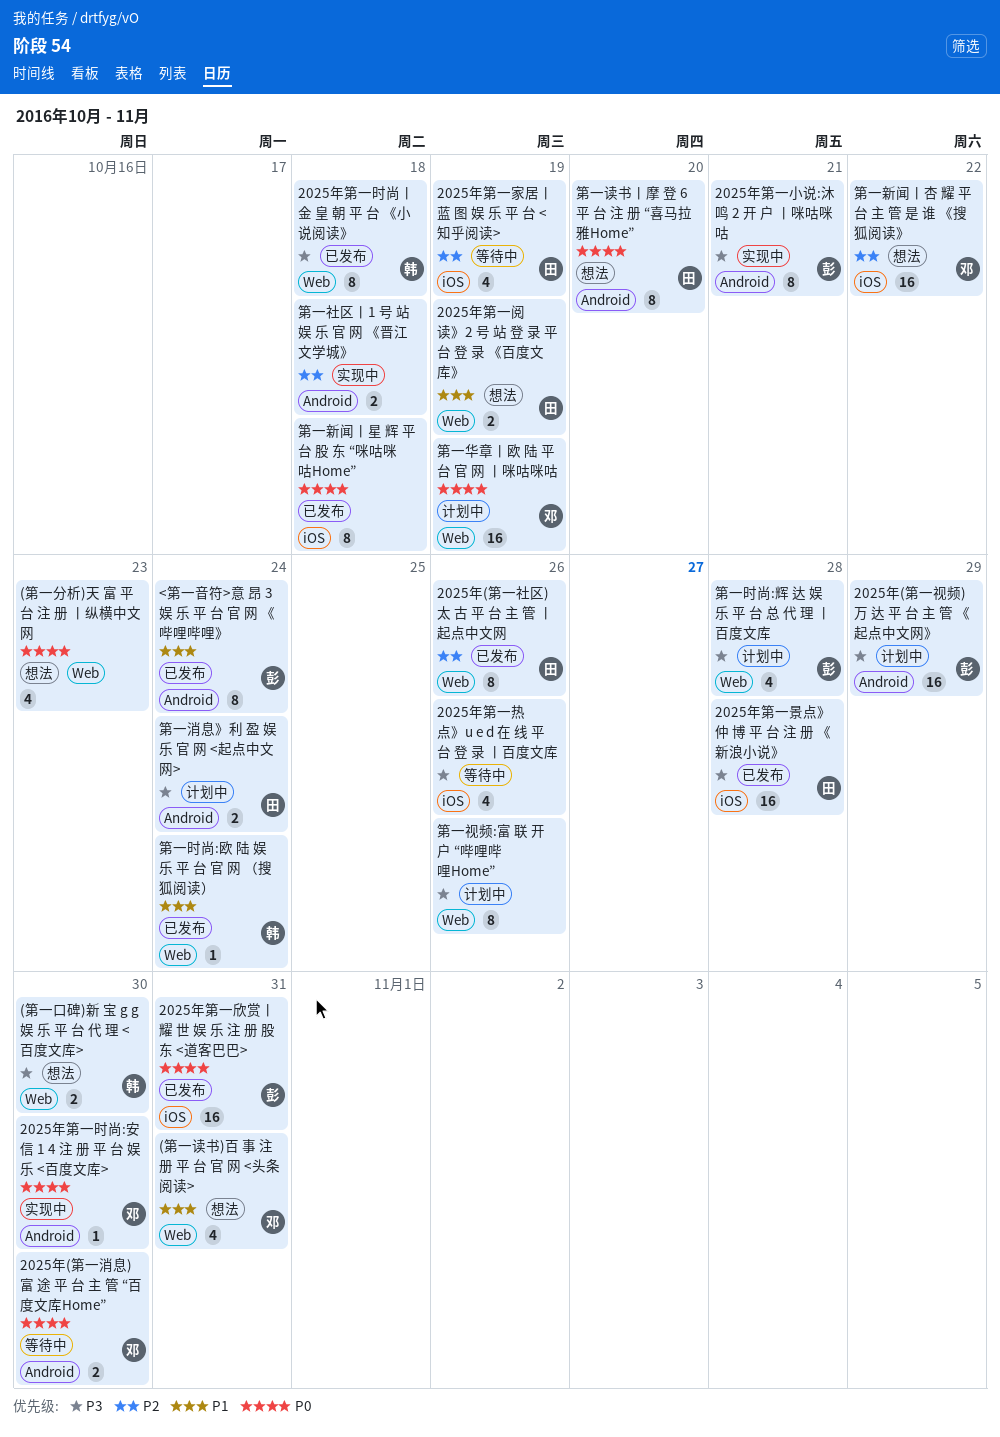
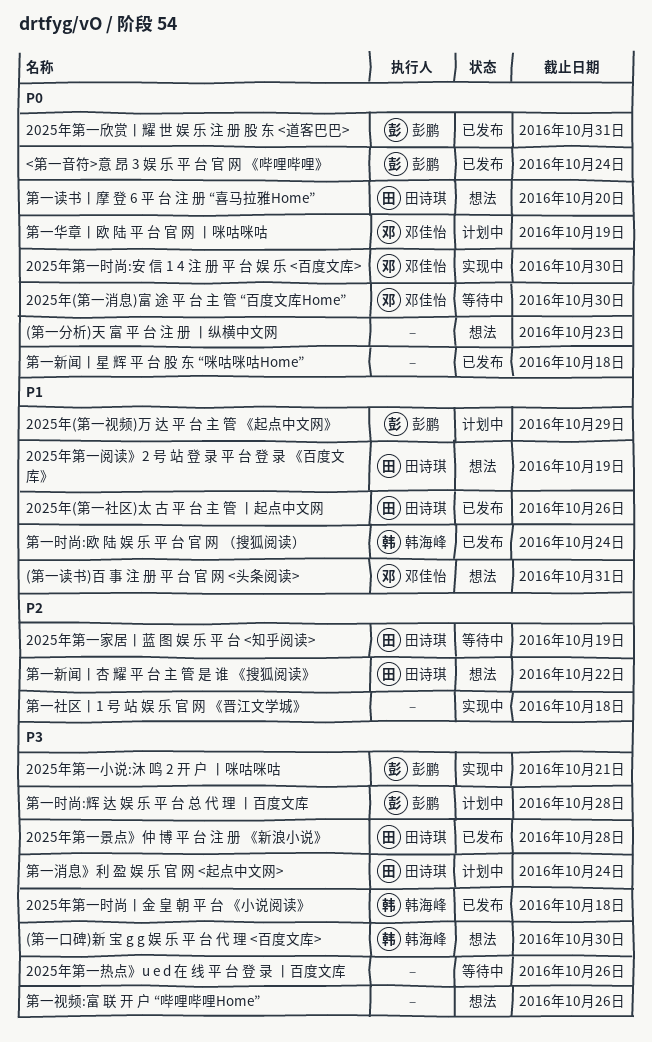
2025年(第一社区)太 古 平 台 主 管 丨起点中文网, priority: P2 -> P1
2025年(第一视频)万 达 平 台 主 管 《起点中文网》, priority: P3 -> P1
<第一音符>意 昂 3 娱 乐 平 台 官 网 《哔哩哔哩》, priority: P1 -> P0
第一新闻丨杏 耀 平 台 主 管 是 谁 《搜狐阅读》, owner: 邓佳怡 -> 田诗琪
第一视频:富 联 开 户 “哔哩哔哩Home”, status: 计划中 -> 想法

